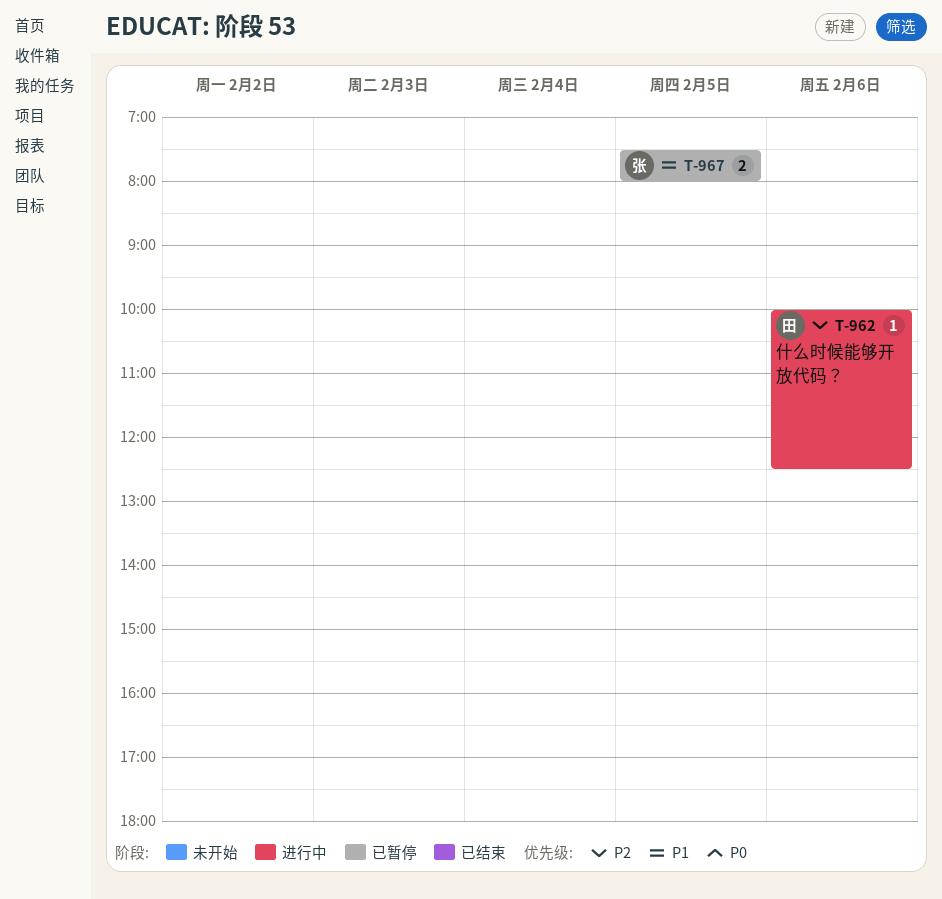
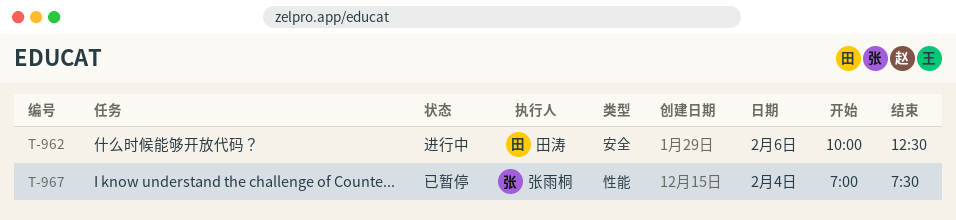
T-967, day: Feb 5 -> Feb 4
T-967, begins: 07:30 -> 07:00
T-967, ends: 08:00 -> 07:30

